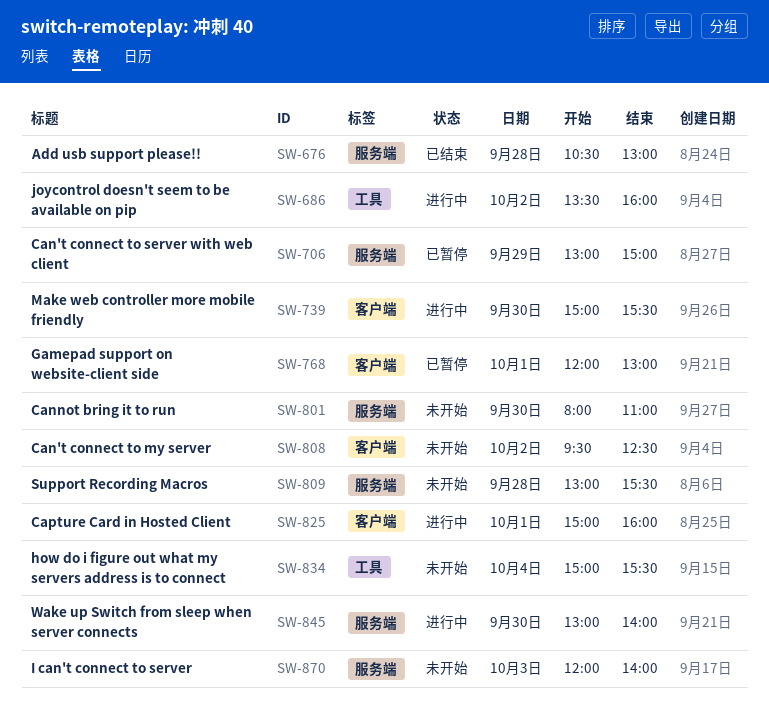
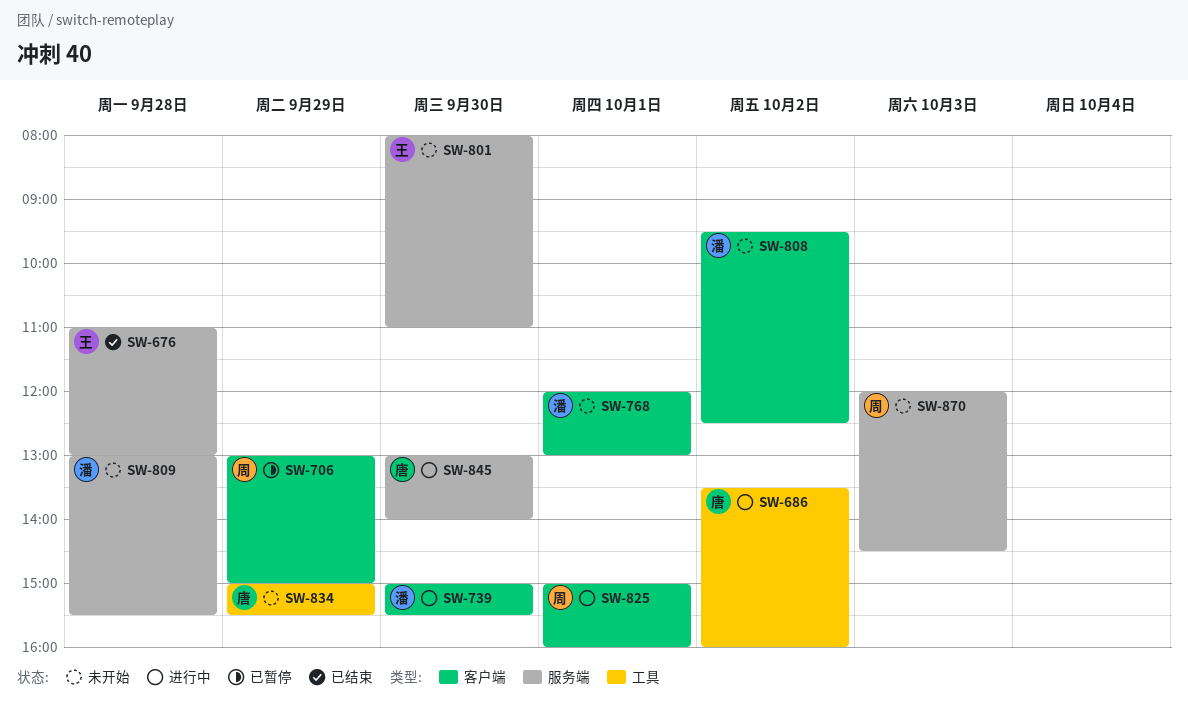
SW-676, begins: 10:30 -> 11:00
SW-706, label: 服务端 -> 客户端
SW-768, status: 已暂停 -> 未开始
SW-834, day: Oct 4 -> Sep 29
SW-870, ends: 14:00 -> 14:30

